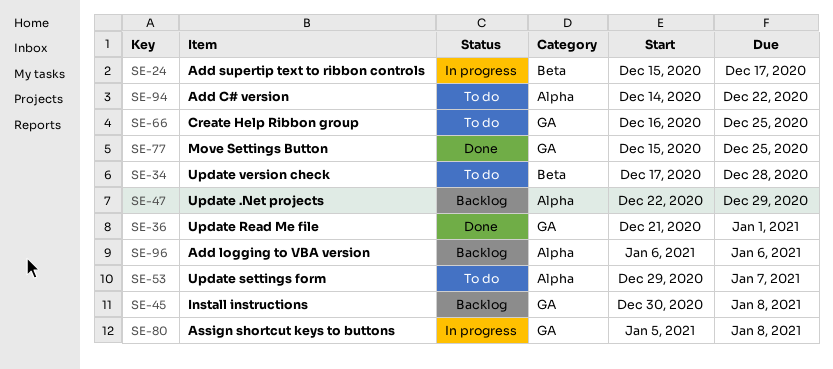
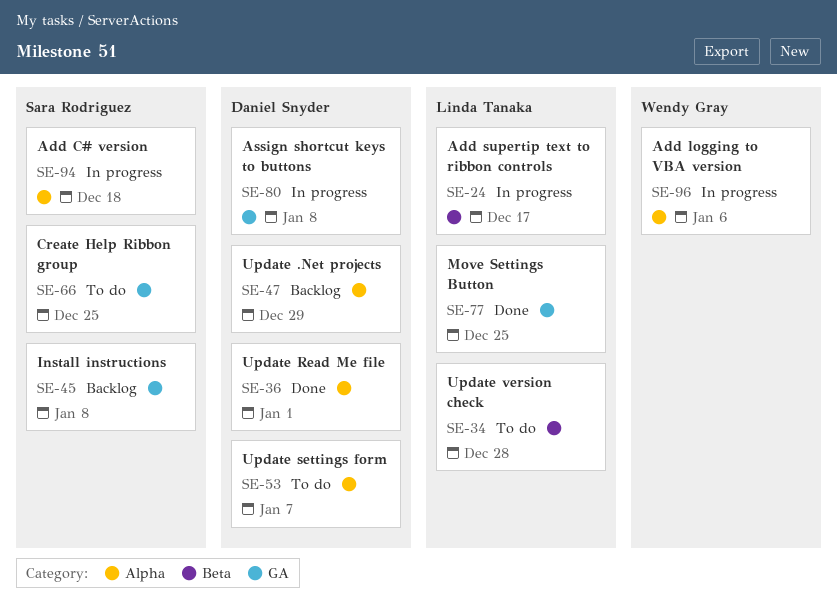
SE-36, label: GA -> Alpha
SE-94, status: To do -> In progress
SE-94, due: Dec 22 -> Dec 18
SE-96, status: Backlog -> In progress

